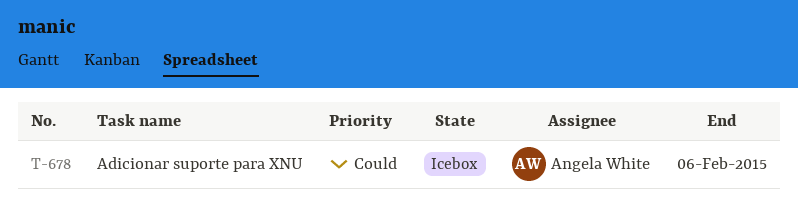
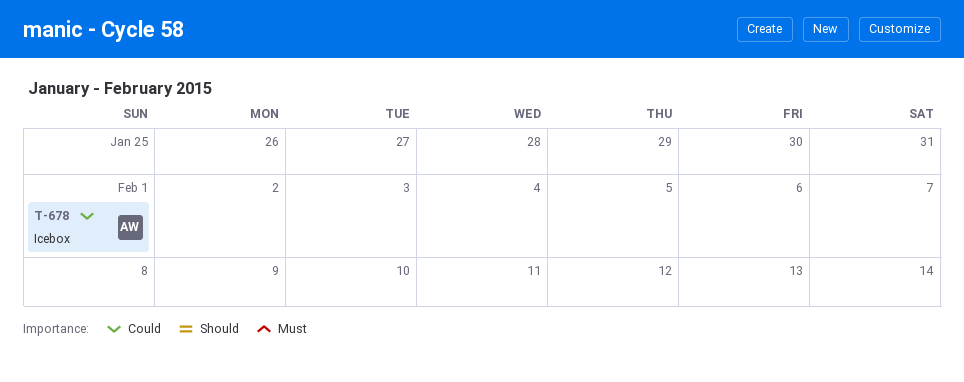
T-678, due: Feb 6 -> Feb 1

